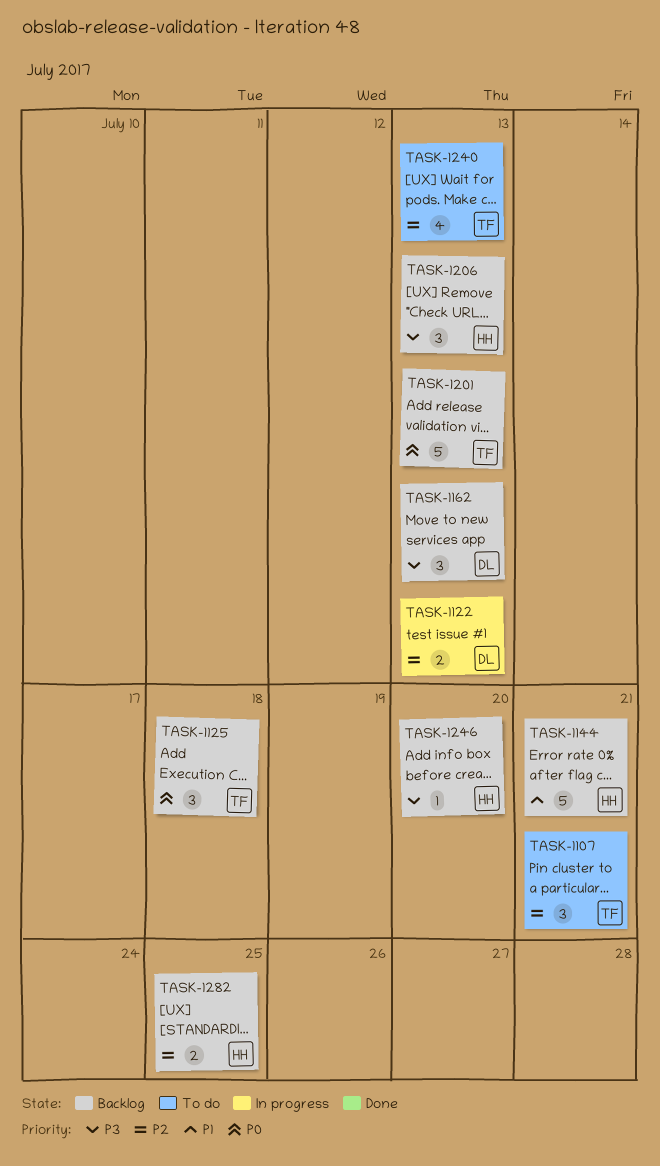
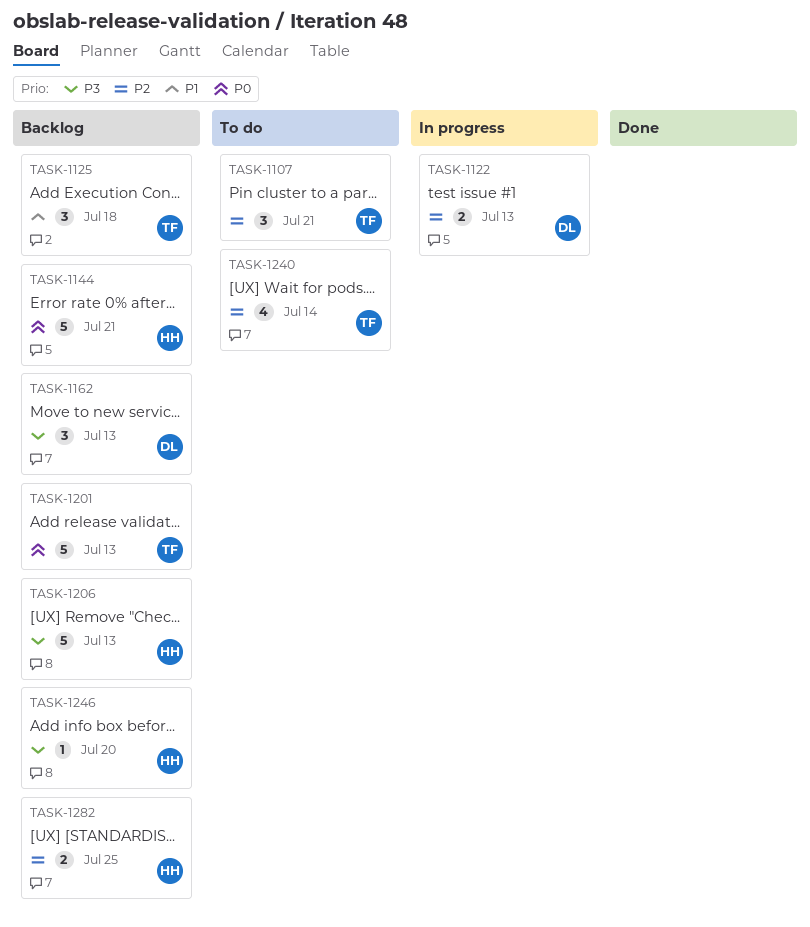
TASK-1125, priority: P0 -> P1
TASK-1144, priority: P1 -> P0
TASK-1206, estimate: 3 -> 5
TASK-1240, due: Jul 13 -> Jul 14

